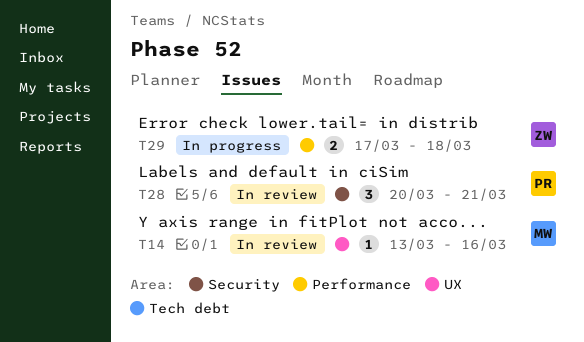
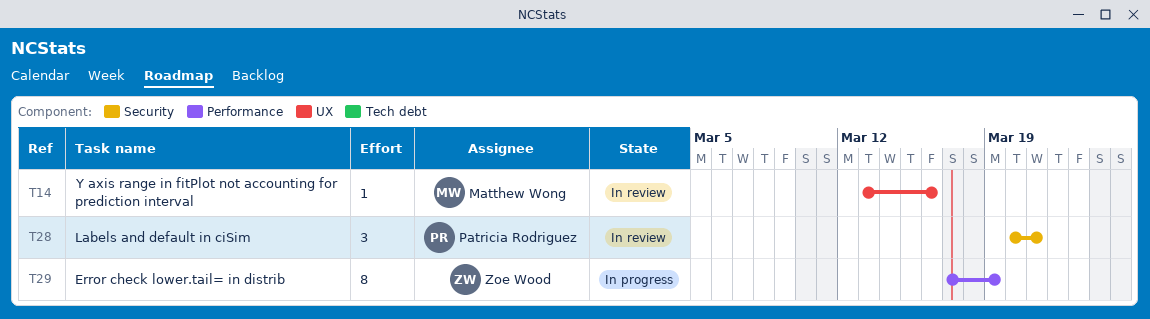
T29, estimate: 2 -> 8
T29, due: Mar 18 -> Mar 19

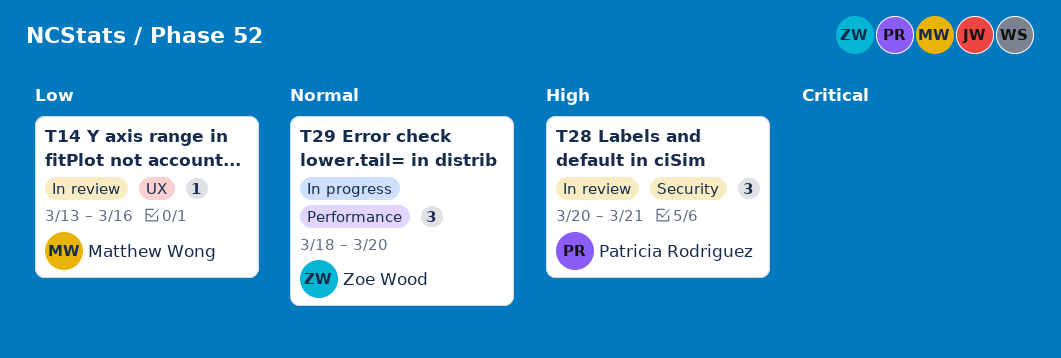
T29, estimate: 8 -> 3
T29, start: Mar 17 -> Mar 18
T29, due: Mar 19 -> Mar 20

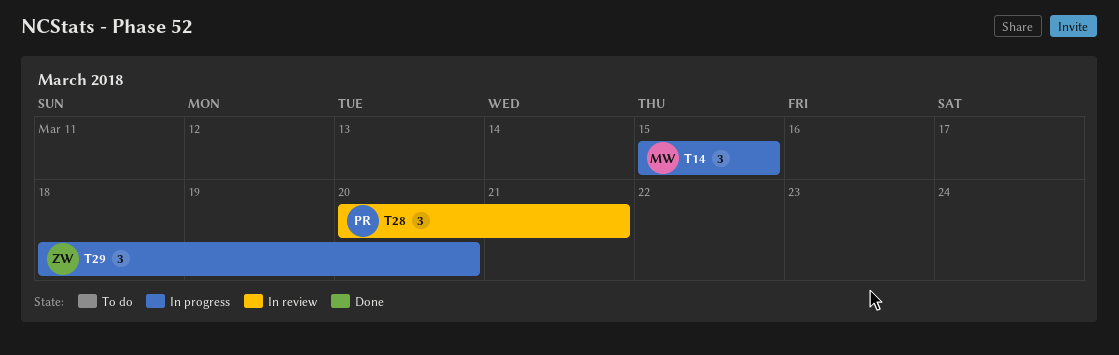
T14, status: In review -> In progress
T14, estimate: 1 -> 3
T14, start: Mar 13 -> Mar 15
T14, due: Mar 16 -> Mar 15

